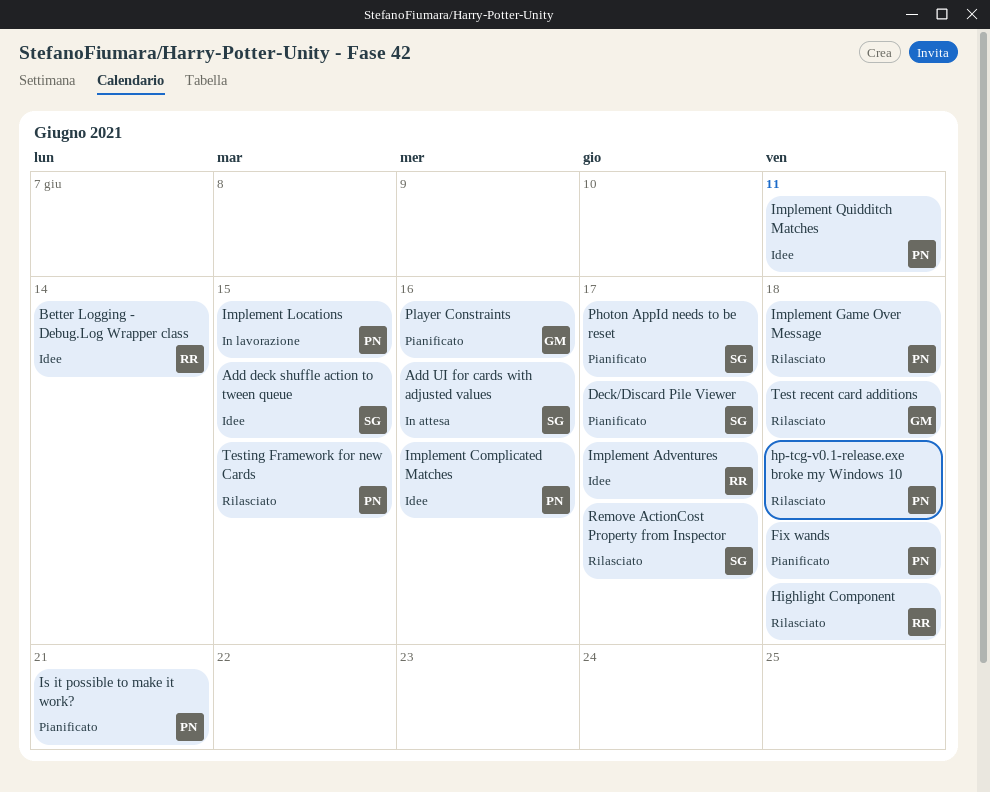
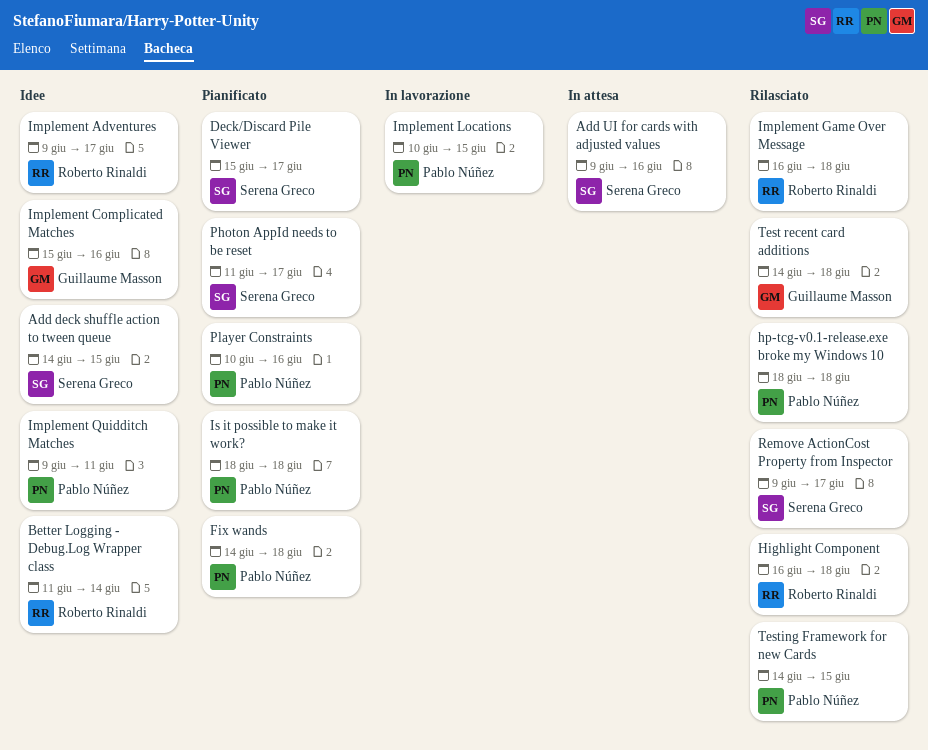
Implement Complicated Matches, owner: Pablo Núñez -> Guillaume Masson
Implement Game Over Message, owner: Pablo Núñez -> Roberto Rinaldi
Is it possible to make it work?, due: Jun 21 -> Jun 18
Player Constraints, owner: Guillaume Masson -> Pablo Núñez

